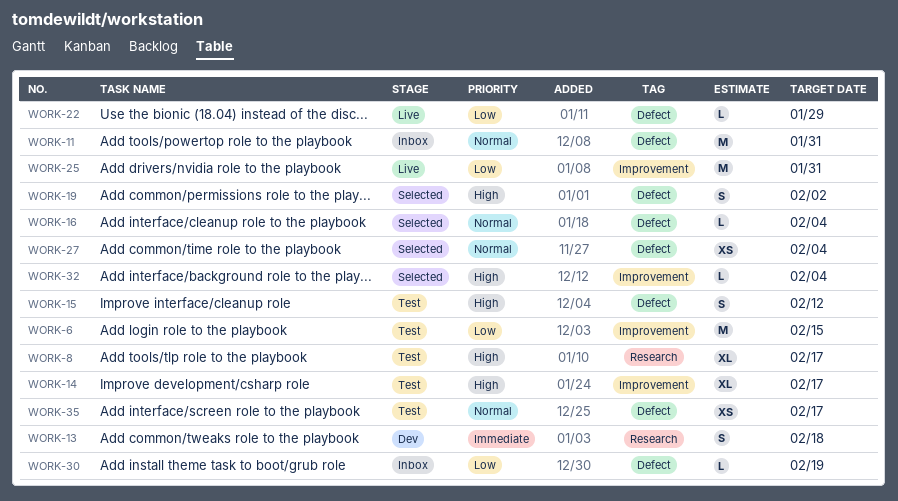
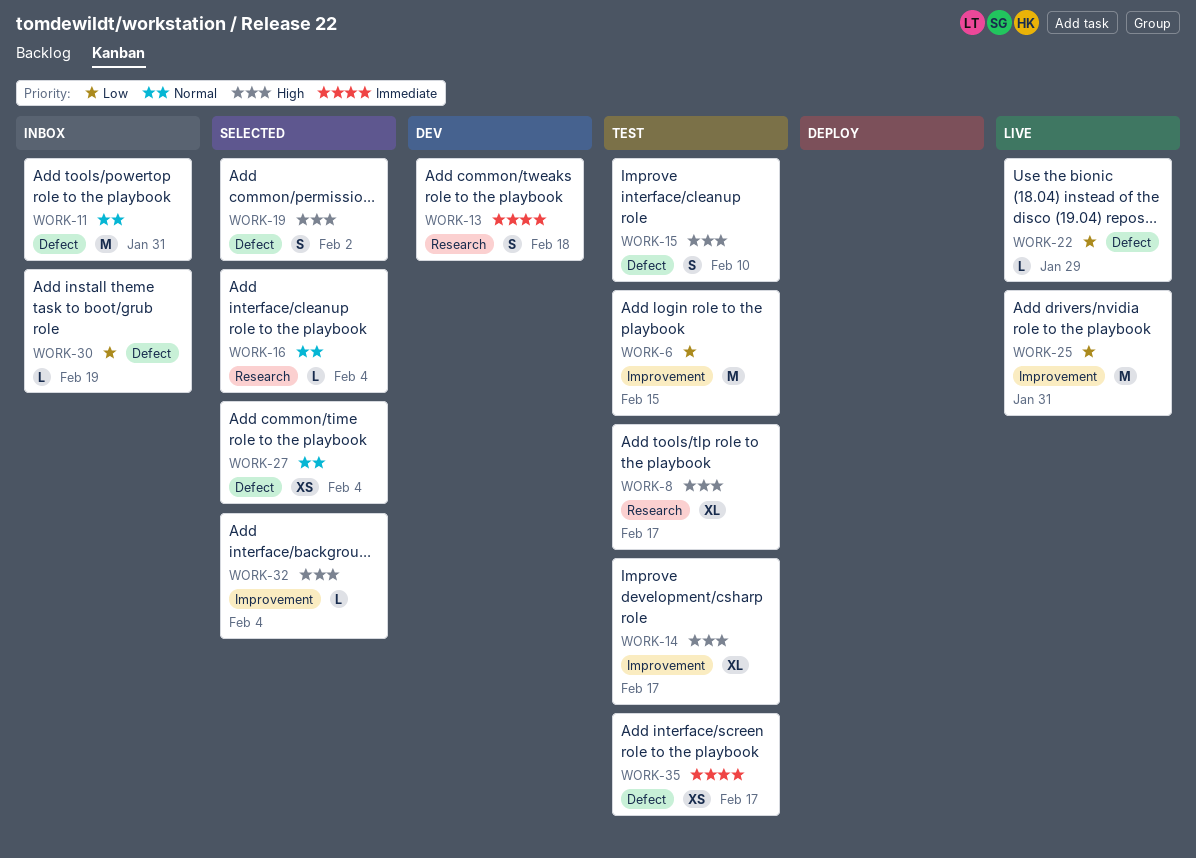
WORK-15, due: Feb 12 -> Feb 10
WORK-16, label: Defect -> Research
WORK-35, priority: Normal -> Immediate

